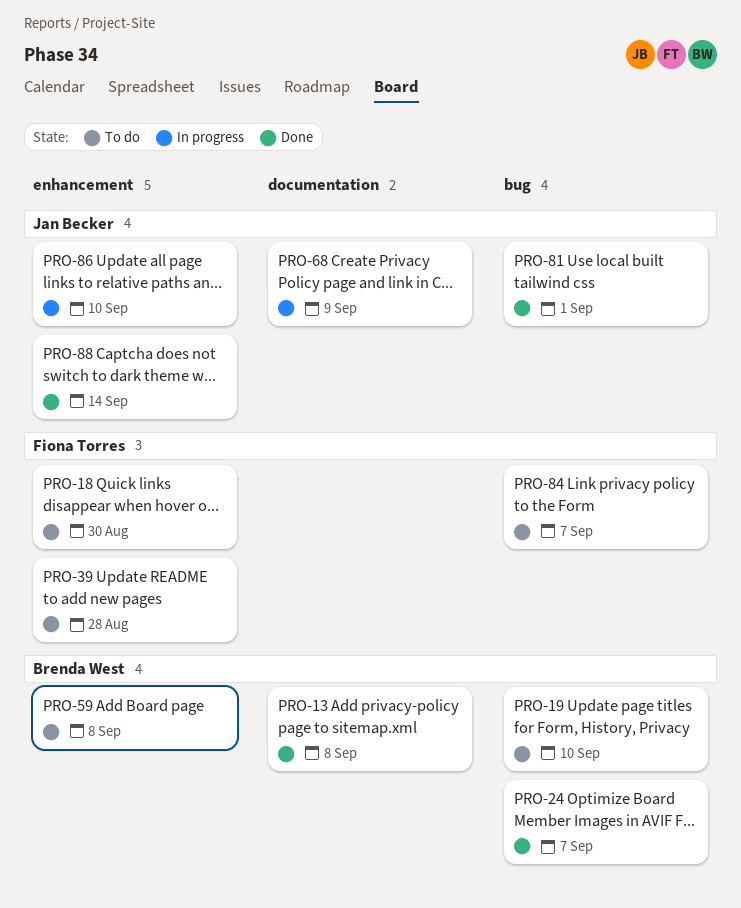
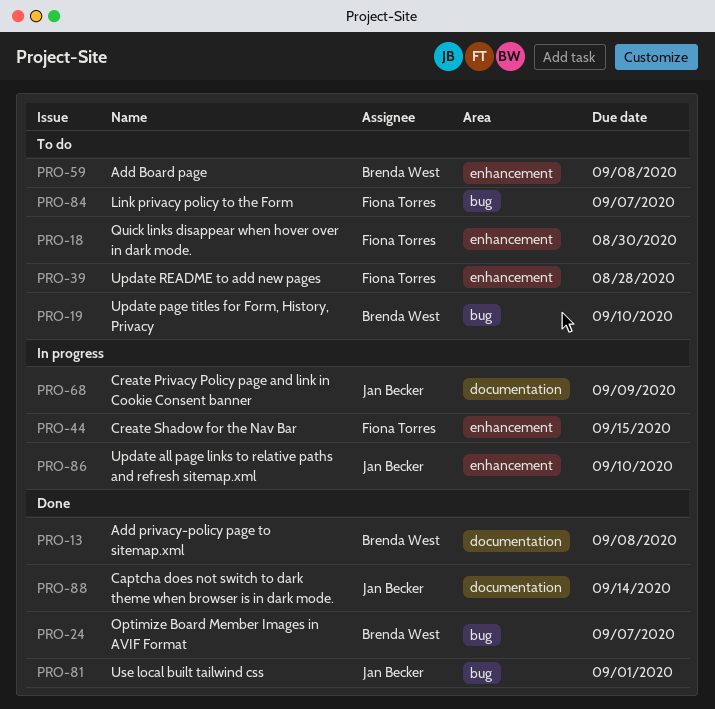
PRO-44: none -> present
PRO-88, label: enhancement -> documentation

